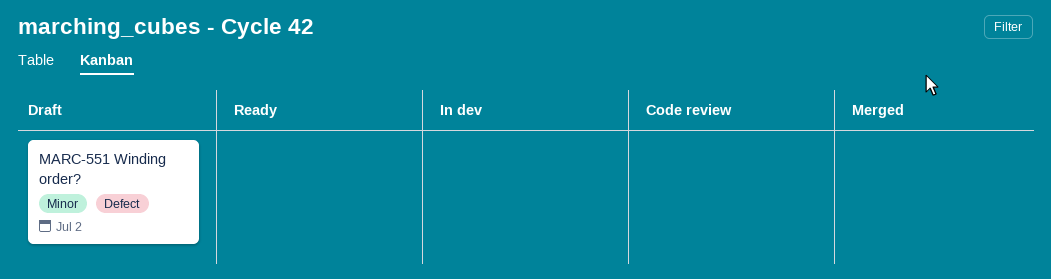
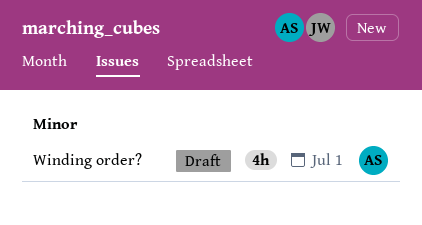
Winding order?, due: Jul 2 -> Jul 1

